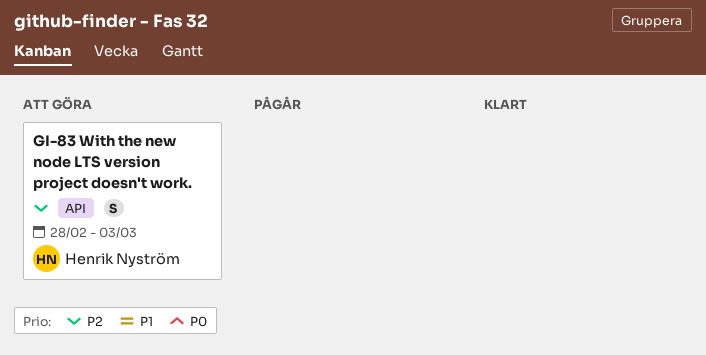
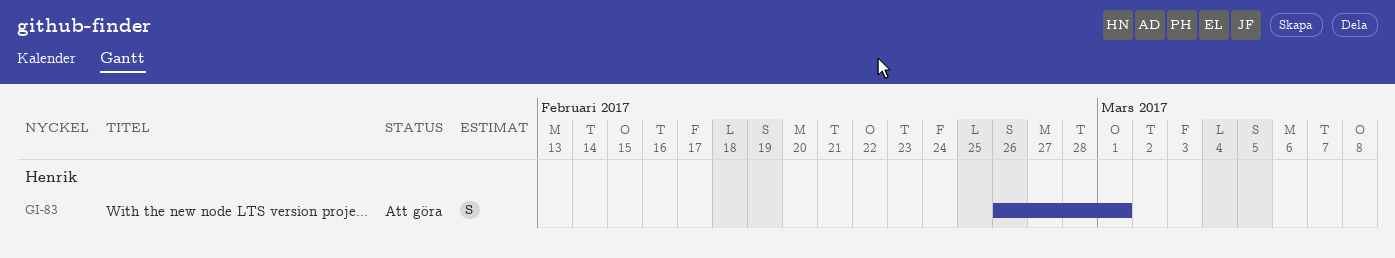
GI-83, start: Feb 28 -> Feb 26
GI-83, due: Mar 3 -> Mar 1

